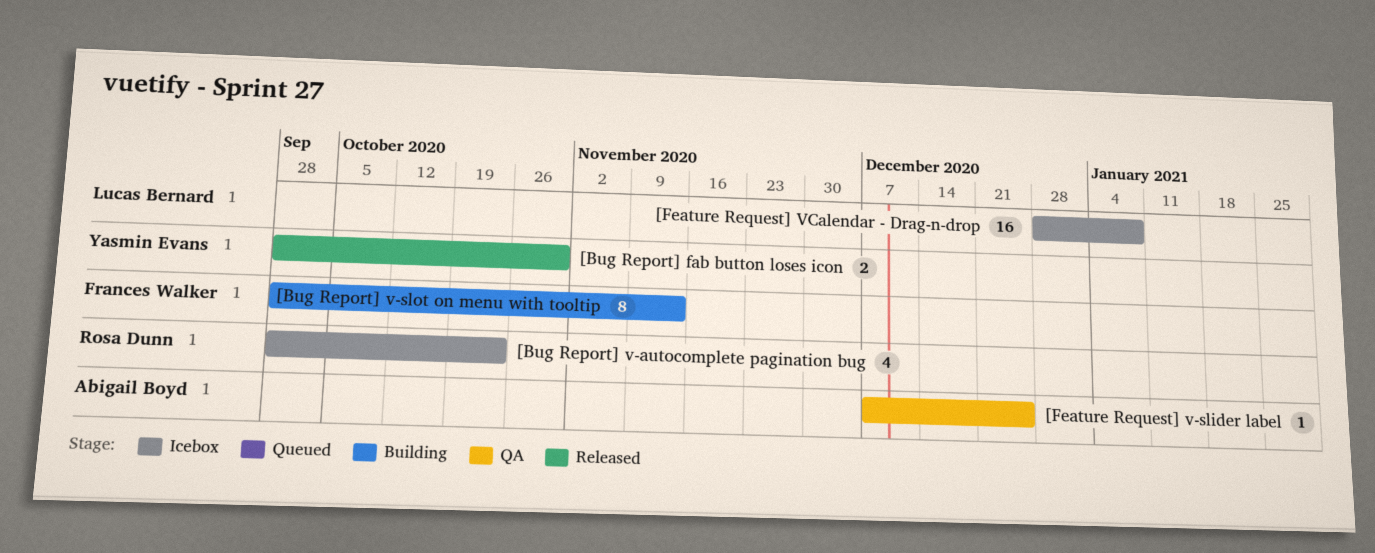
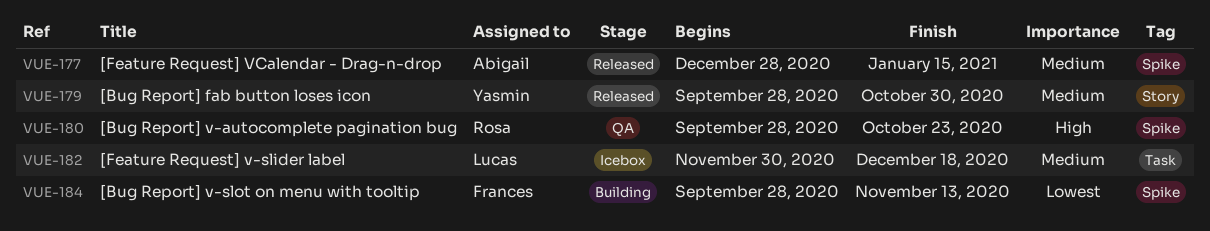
[Bug Report] v-autocomplete pagination bug, status: Icebox -> QA
[Feature Request] v-slider label, status: QA -> Icebox
[Feature Request] v-slider label, owner: Abigail Boyd -> Lucas Bernard
[Feature Request] v-slider label, start: Dec 7 -> Nov 30
[Feature Request] v-slider label, due: Dec 25 -> Dec 18
[Feature Request] VCalendar - Drag-n-drop, status: Icebox -> Released
[Feature Request] VCalendar - Drag-n-drop, owner: Lucas Bernard -> Abigail Boyd
[Feature Request] VCalendar - Drag-n-drop, due: Jan 8 -> Jan 15

